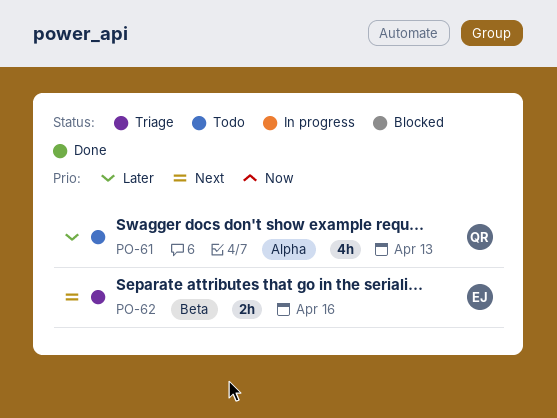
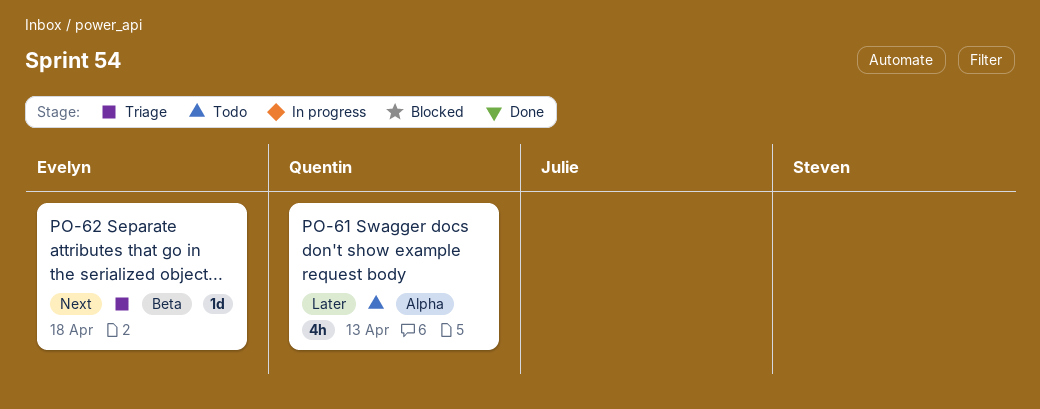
PO-62, estimate: 2h -> 1d
PO-62, due: Apr 16 -> Apr 18

